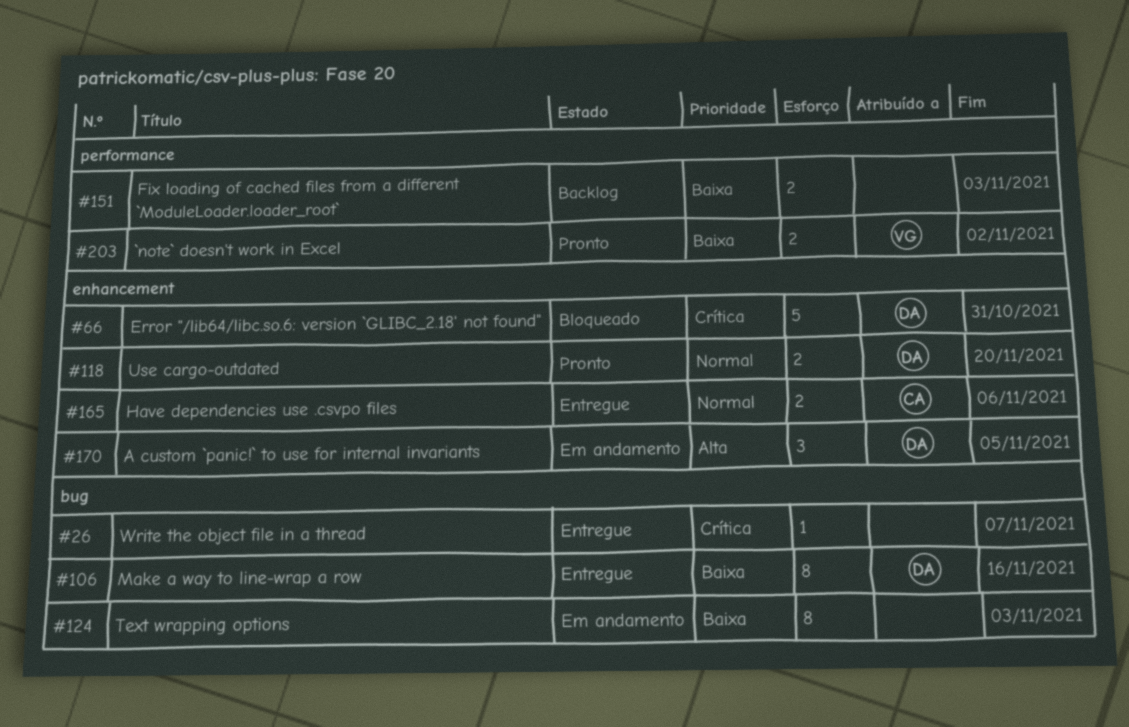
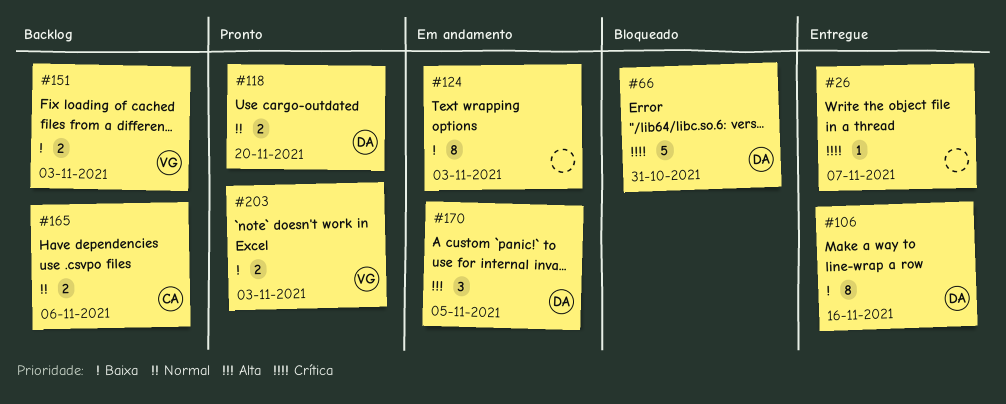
#151, owner: none -> VG
#165, status: Entregue -> Backlog
#203, due: Nov 2 -> Nov 3

